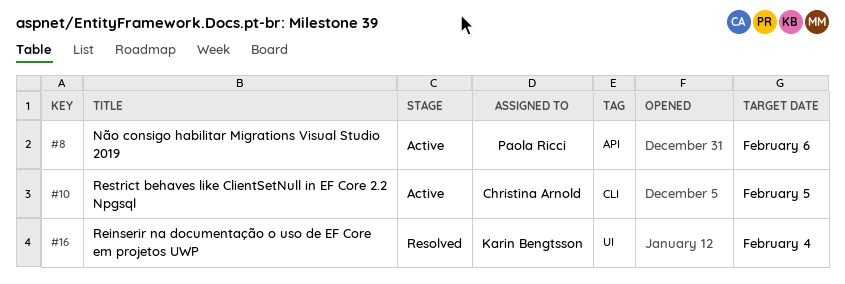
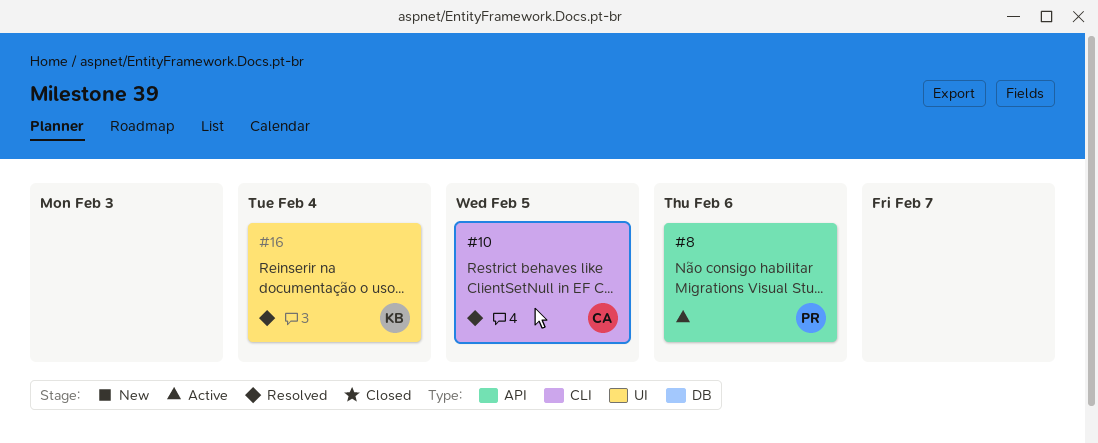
#10, status: Active -> Resolved

